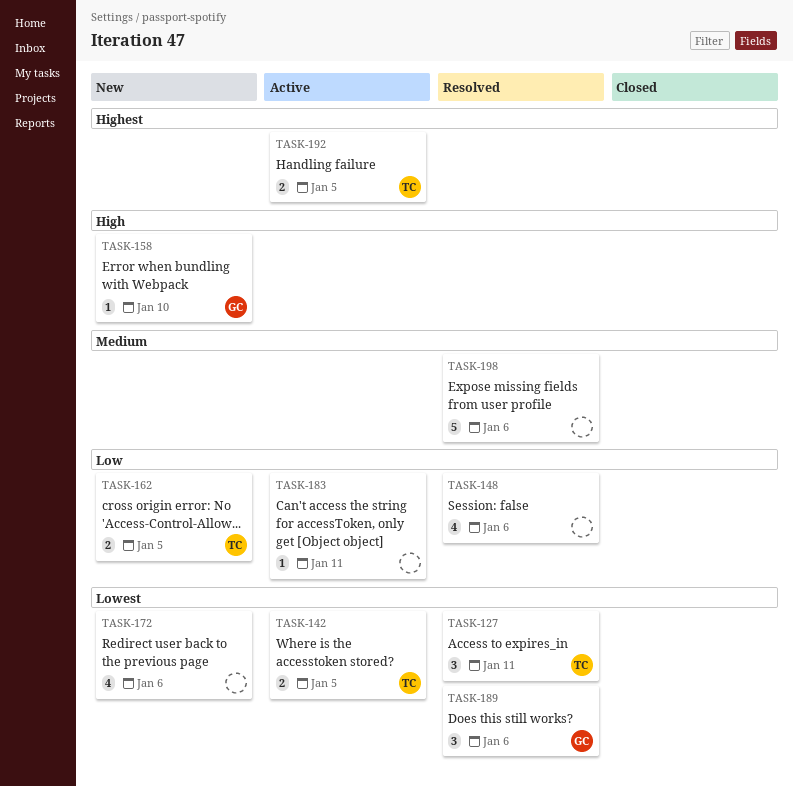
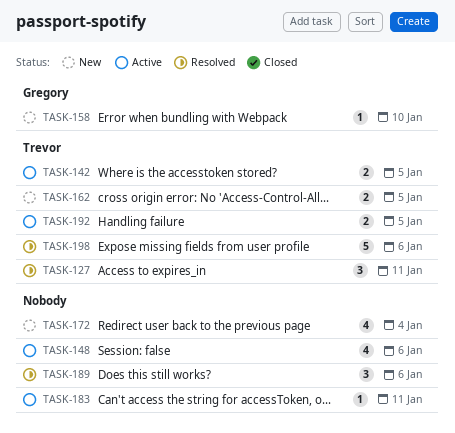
TASK-148, status: Resolved -> Active
TASK-172, due: Jan 6 -> Jan 4
TASK-189, owner: Gregory -> none
TASK-198, owner: none -> Trevor

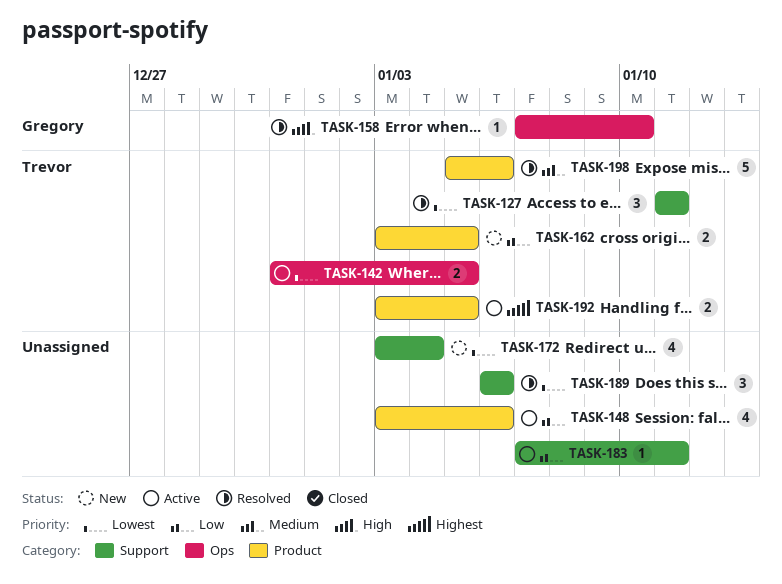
TASK-158, status: New -> Resolved

